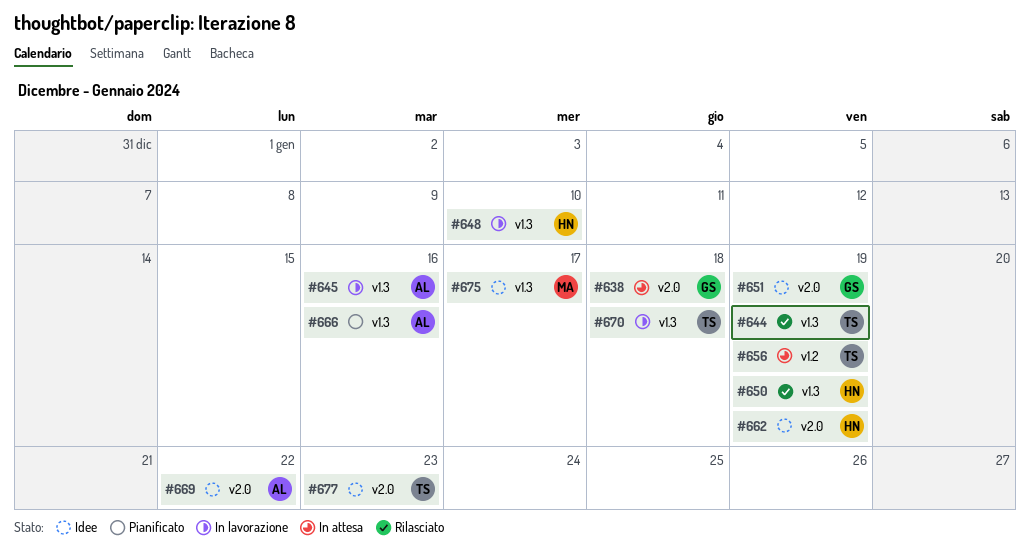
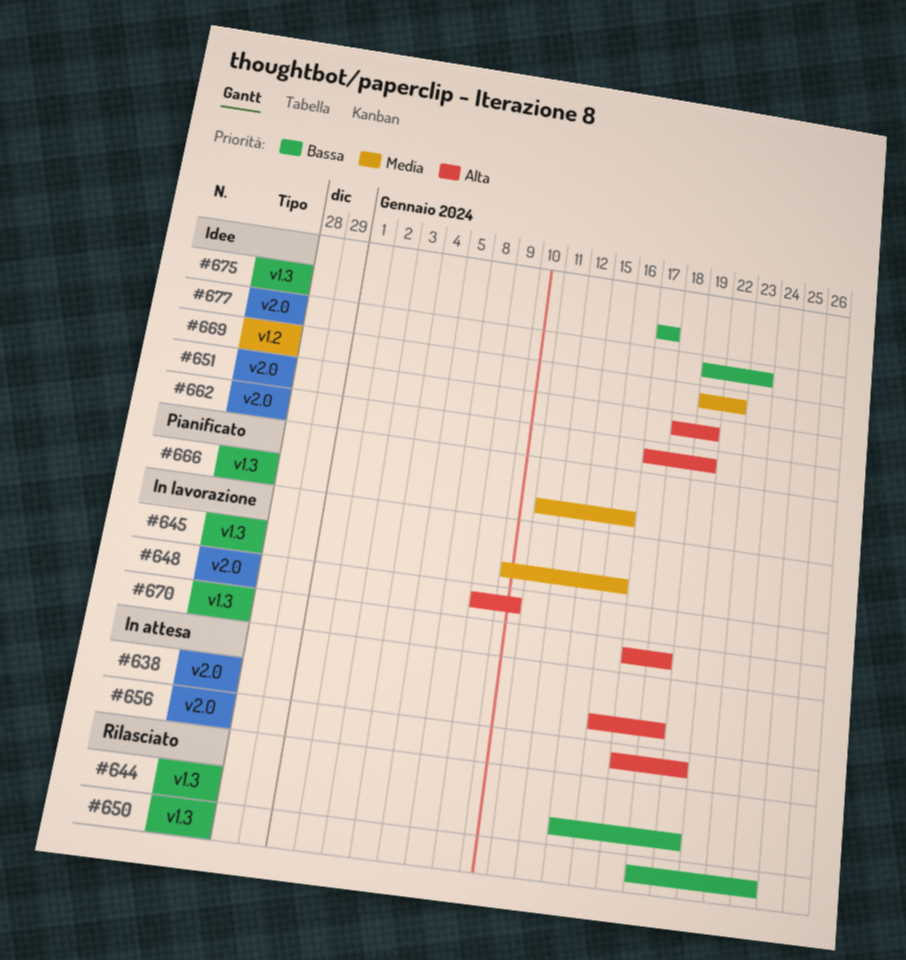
#648, label: v1.3 -> v2.0
#650, due: Jan 19 -> Jan 24
#656, label: v1.2 -> v2.0
#669, label: v2.0 -> v1.2

